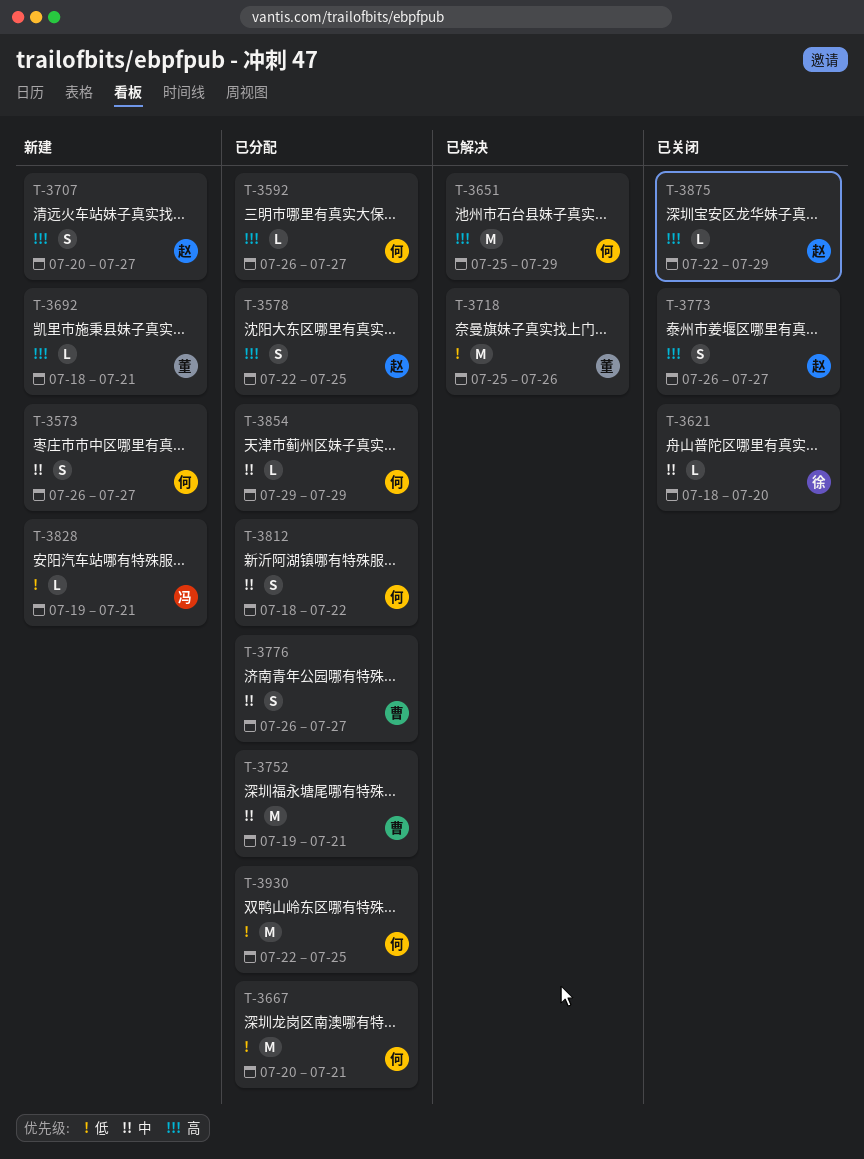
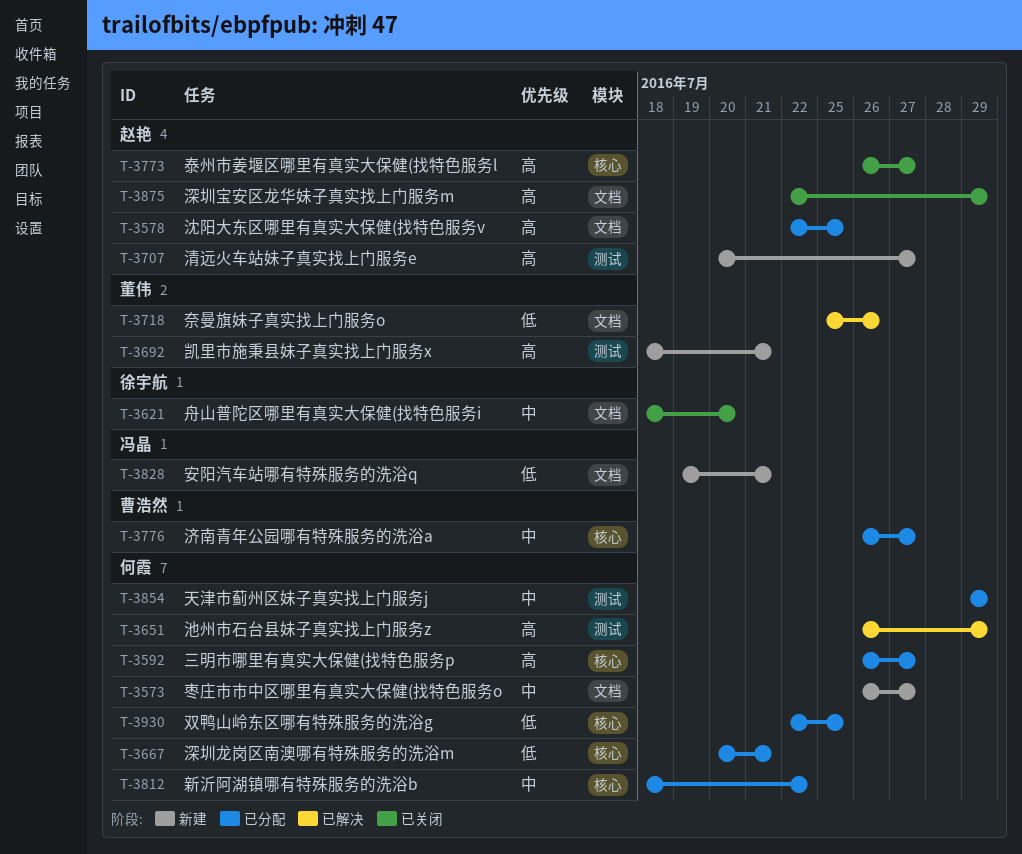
T-3651, start: Jul 25 -> Jul 26
T-3752: present -> none

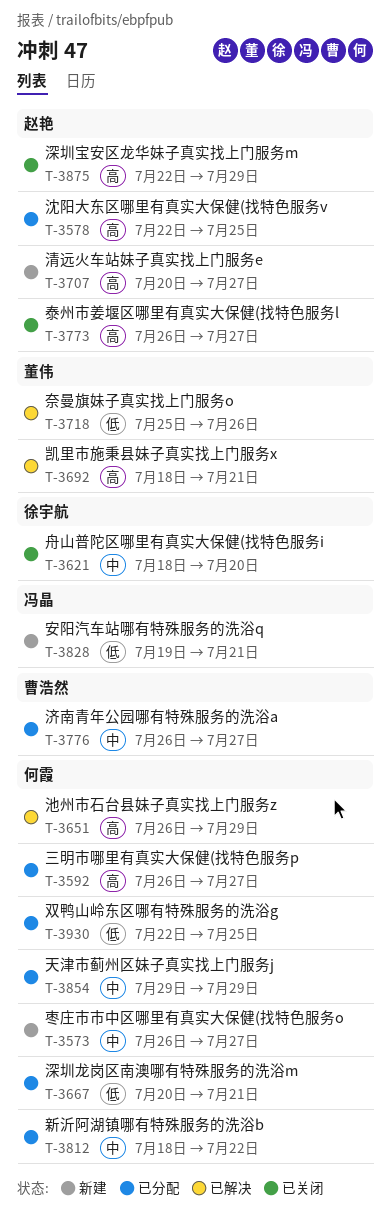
T-3692, status: 新建 -> 已解决

